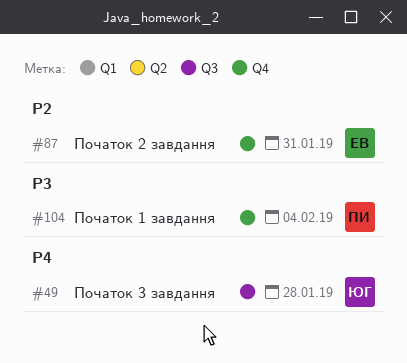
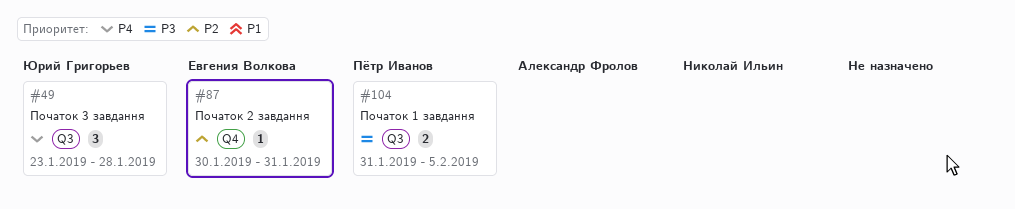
#104, label: Q4 -> Q3
#104, due: Feb 4 -> Feb 5

